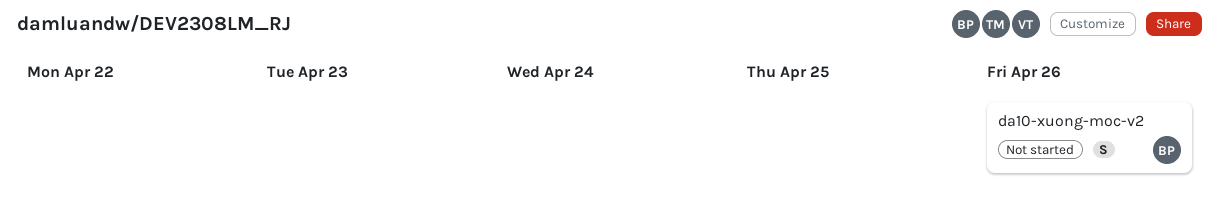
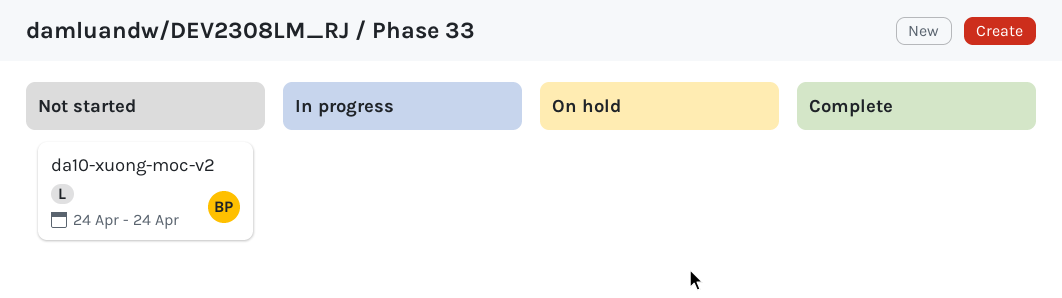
da10-xuong-moc-v2, estimate: S -> L
da10-xuong-moc-v2, due: Apr 26 -> Apr 24

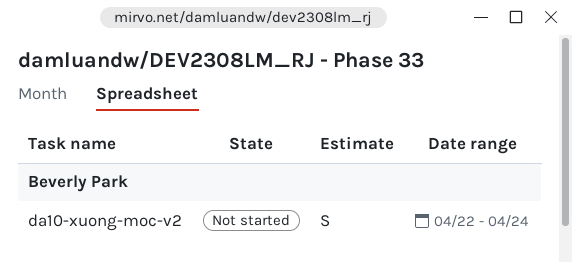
da10-xuong-moc-v2, estimate: L -> S
da10-xuong-moc-v2, start: Apr 24 -> Apr 22

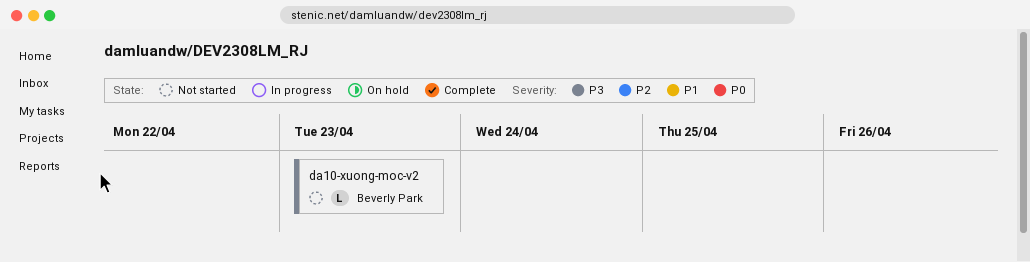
da10-xuong-moc-v2, estimate: S -> L
da10-xuong-moc-v2, due: Apr 24 -> Apr 23

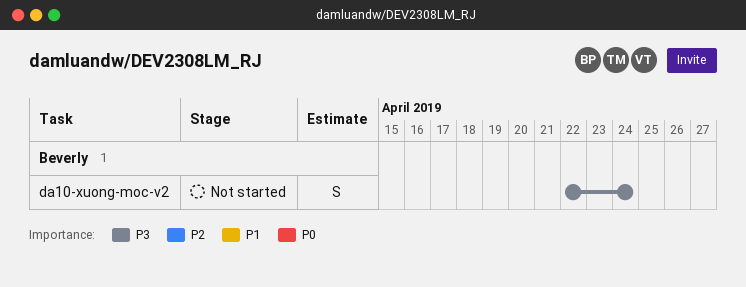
da10-xuong-moc-v2, estimate: L -> S
da10-xuong-moc-v2, due: Apr 23 -> Apr 24

